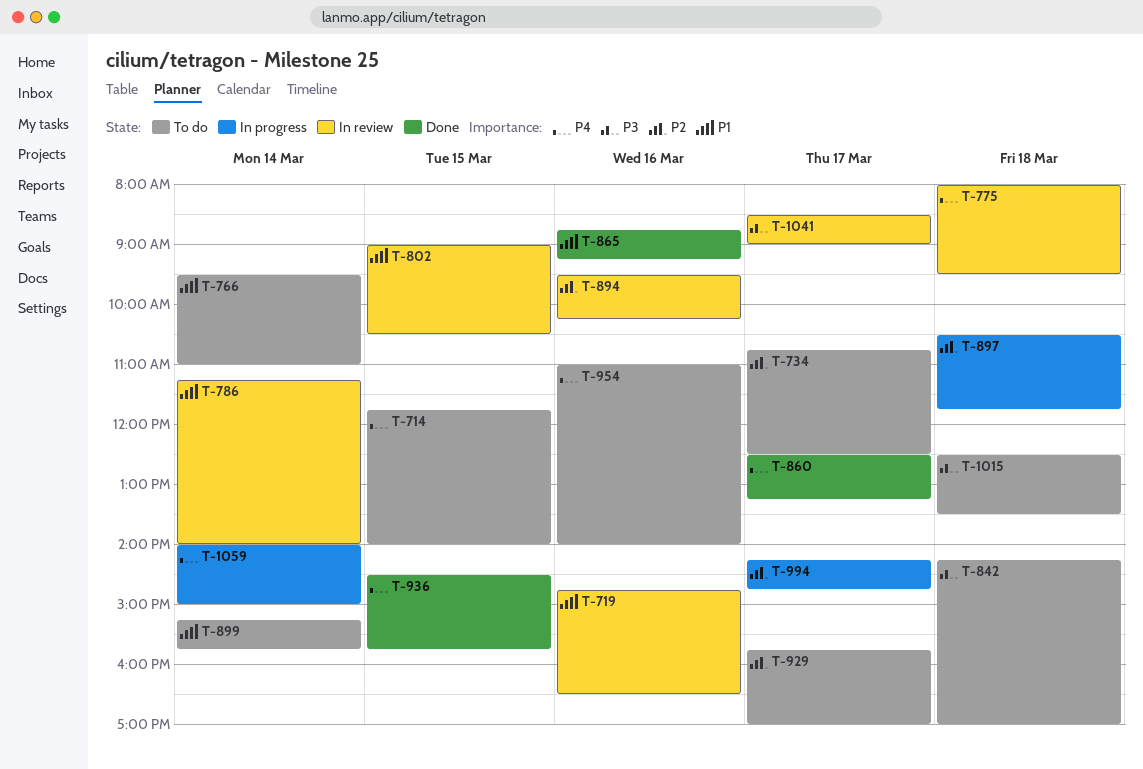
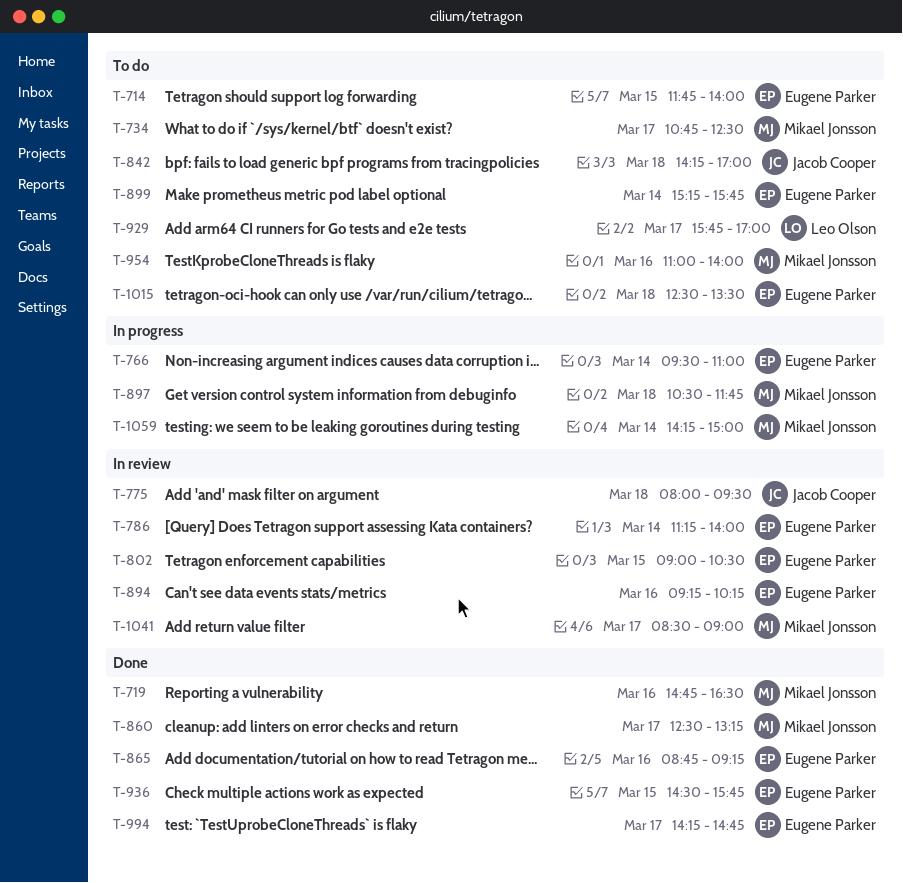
T-719, status: In review -> Done
T-766, status: To do -> In progress
T-894, begins: 09:30 -> 09:15
T-994, status: In progress -> Done
T-1059, begins: 14:00 -> 14:15

